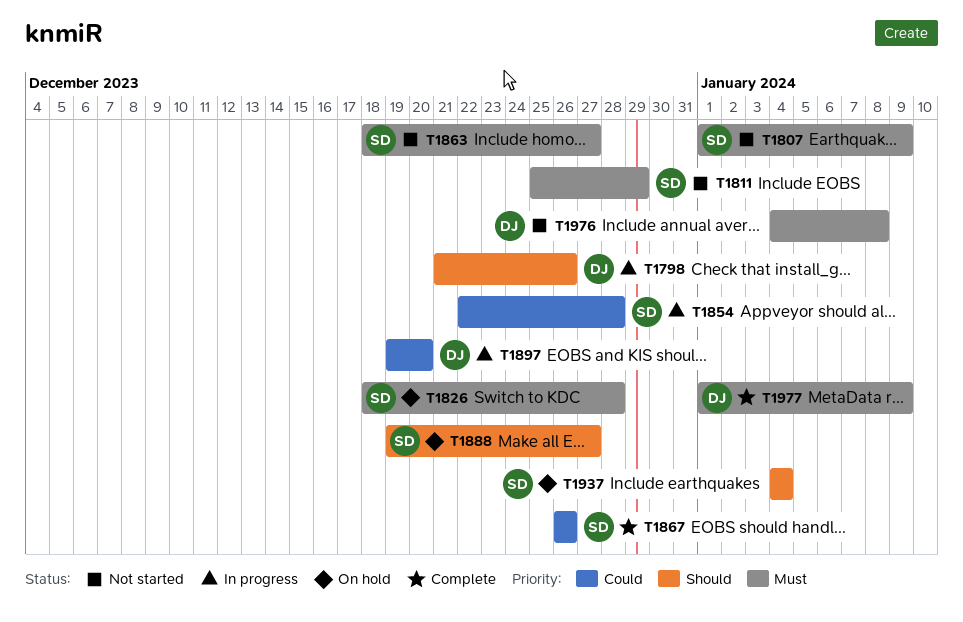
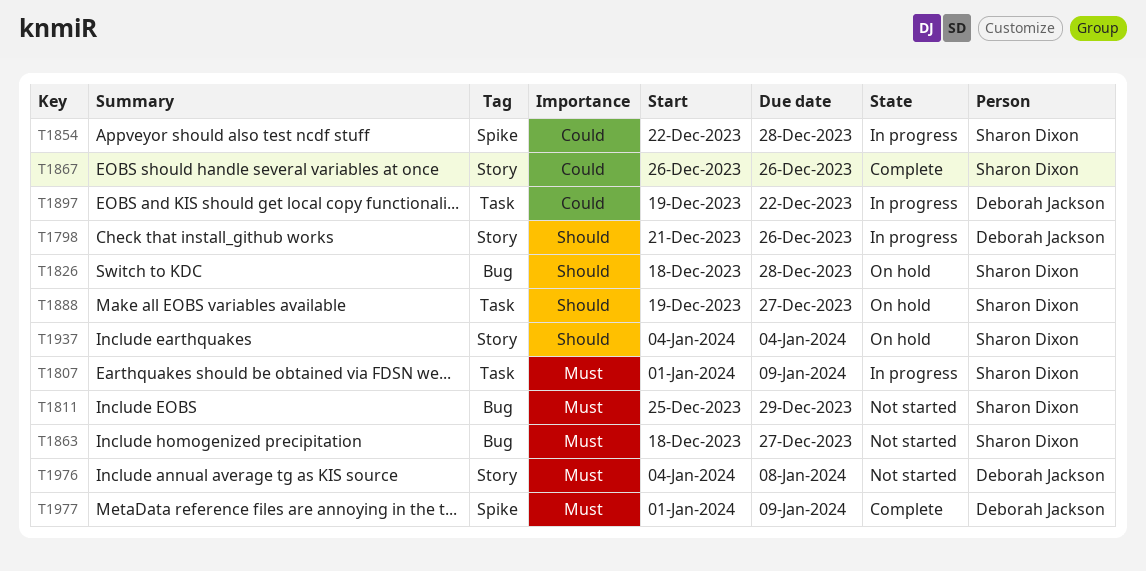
T1807, status: Not started -> In progress
T1826, priority: Must -> Should
T1897, due: Dec 20 -> Dec 22

